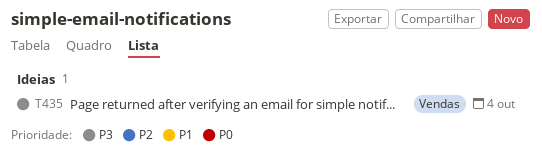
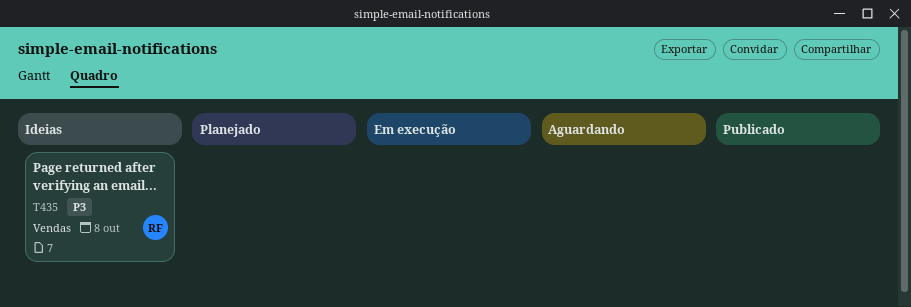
T435, due: Oct 4 -> Oct 8

